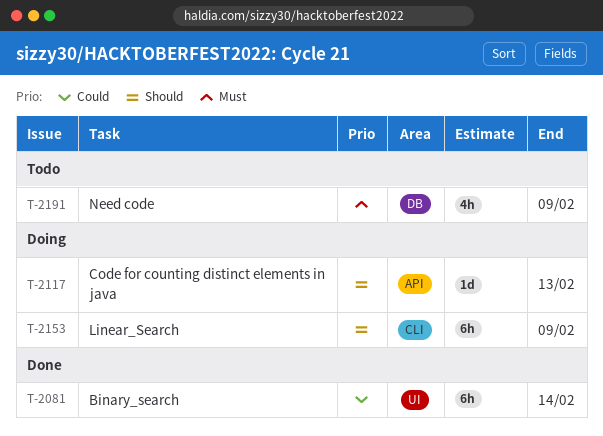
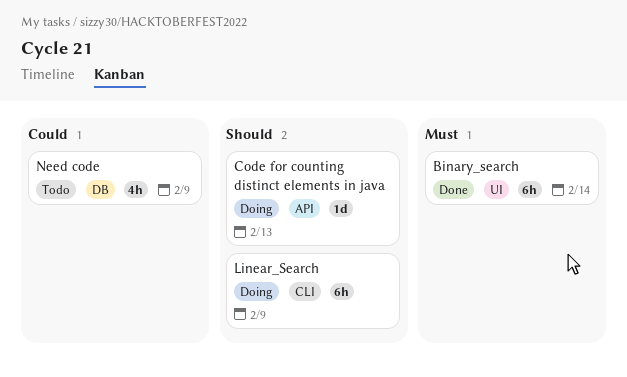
Binary_search, priority: Could -> Must
Need code, priority: Must -> Could

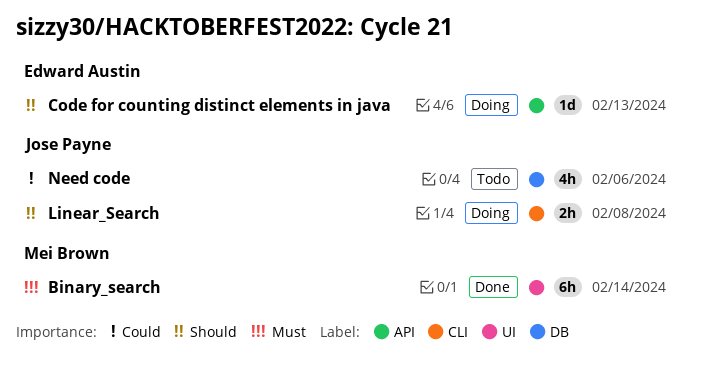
Linear_Search, estimate: 6h -> 2h
Linear_Search, due: Feb 9 -> Feb 8
Need code, due: Feb 9 -> Feb 6

